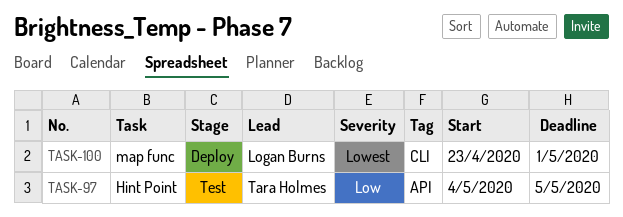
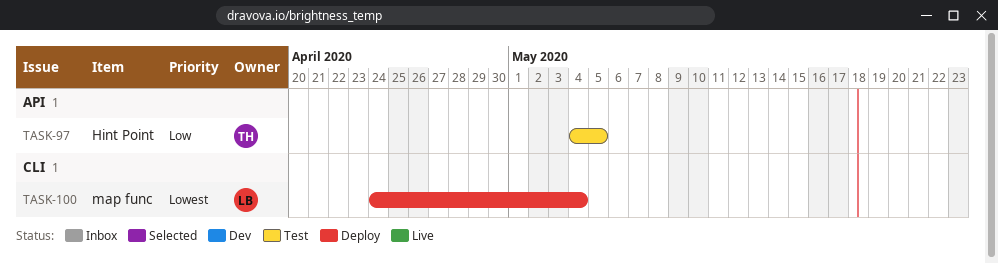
TASK-100, start: Apr 23 -> Apr 24
TASK-100, due: May 1 -> May 4

